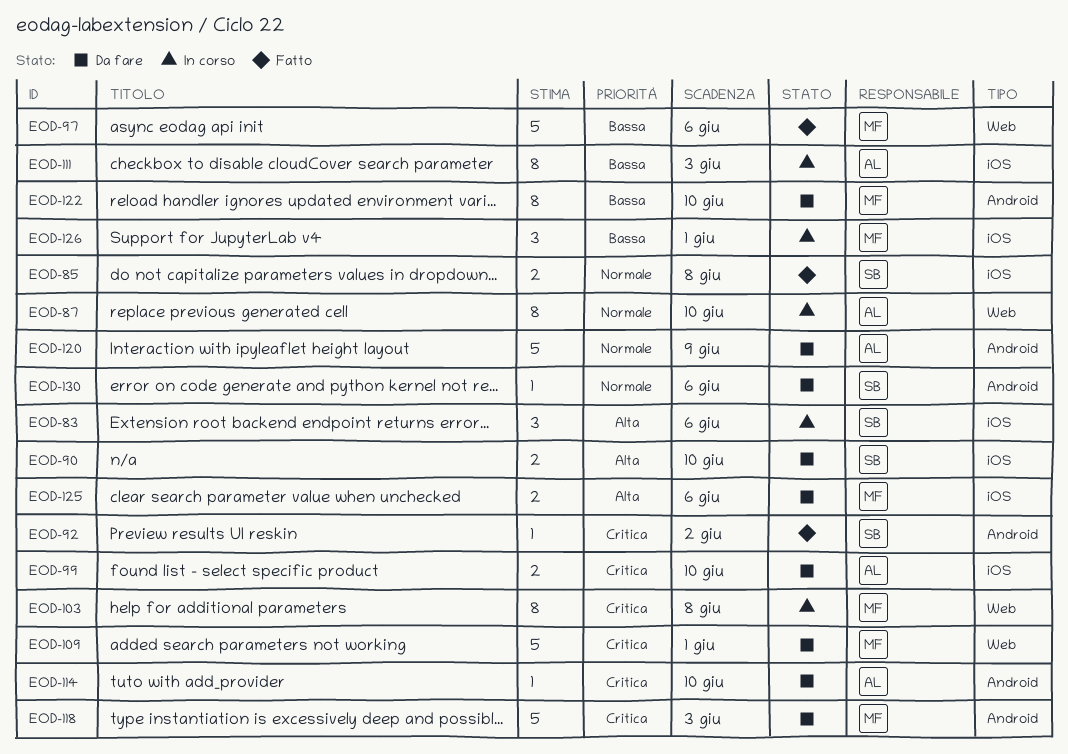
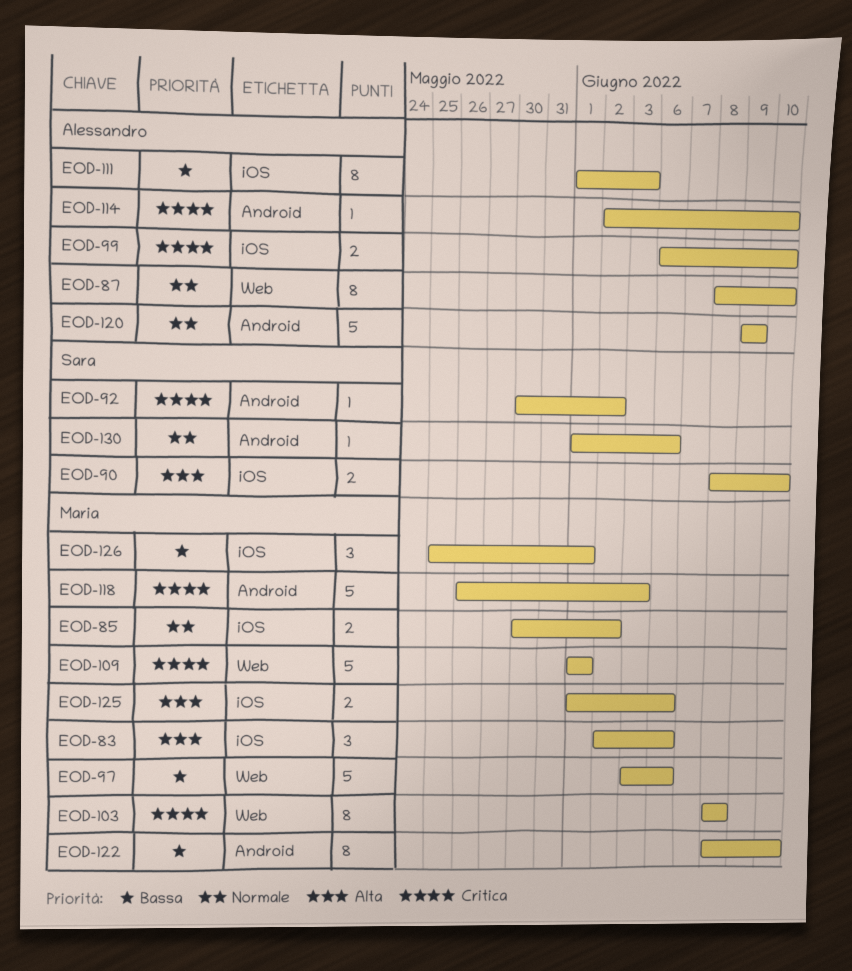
EOD-83, owner: Sara -> Maria
EOD-85, owner: Sara -> Maria
EOD-85, due: Jun 8 -> Jun 2

